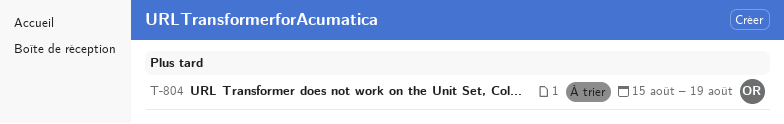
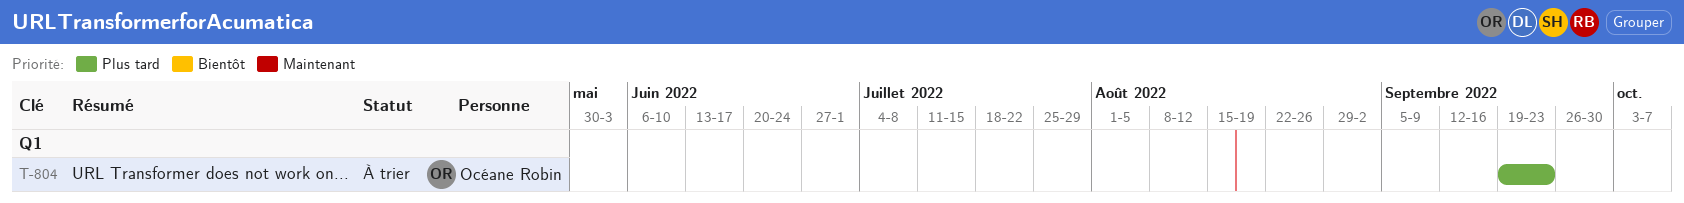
T-804, start: Aug 15 -> Sep 19
T-804, due: Aug 19 -> Sep 23

